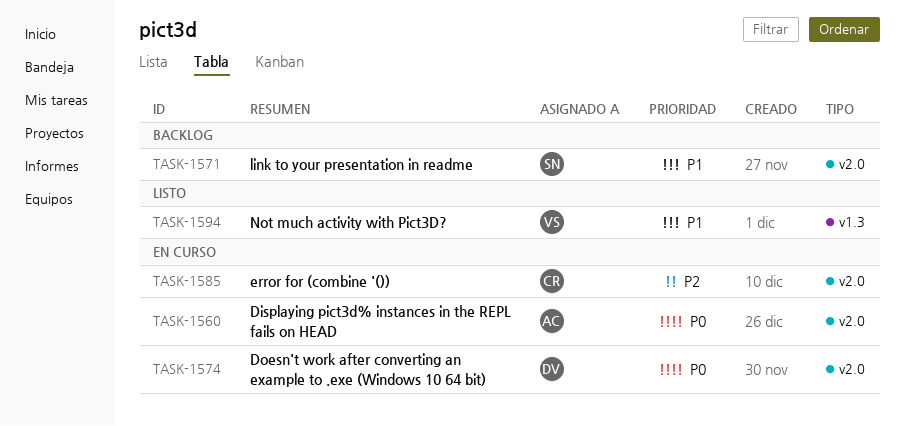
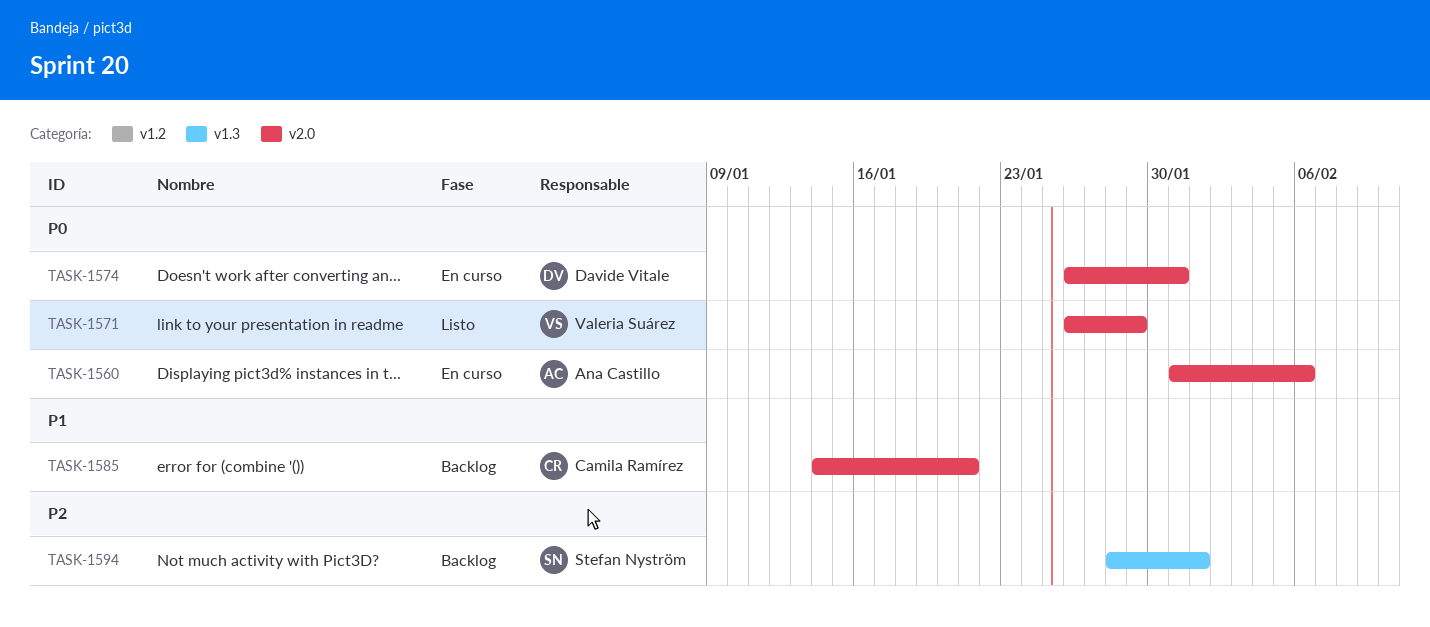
TASK-1571, status: Backlog -> Listo
TASK-1571, owner: Stefan Nyström -> Valeria Suárez
TASK-1571, priority: P1 -> P0
TASK-1585, status: En curso -> Backlog
TASK-1585, priority: P2 -> P1
TASK-1594, status: Listo -> Backlog
TASK-1594, owner: Valeria Suárez -> Stefan Nyström
TASK-1594, priority: P1 -> P2

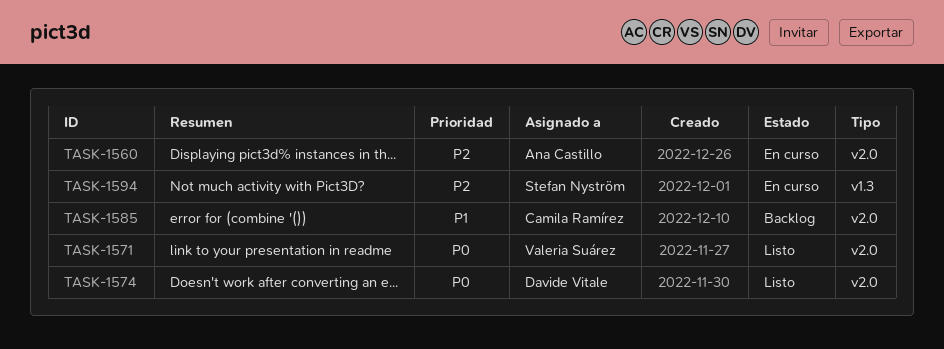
TASK-1560, priority: P0 -> P2
TASK-1574, status: En curso -> Listo
TASK-1594, status: Backlog -> En curso

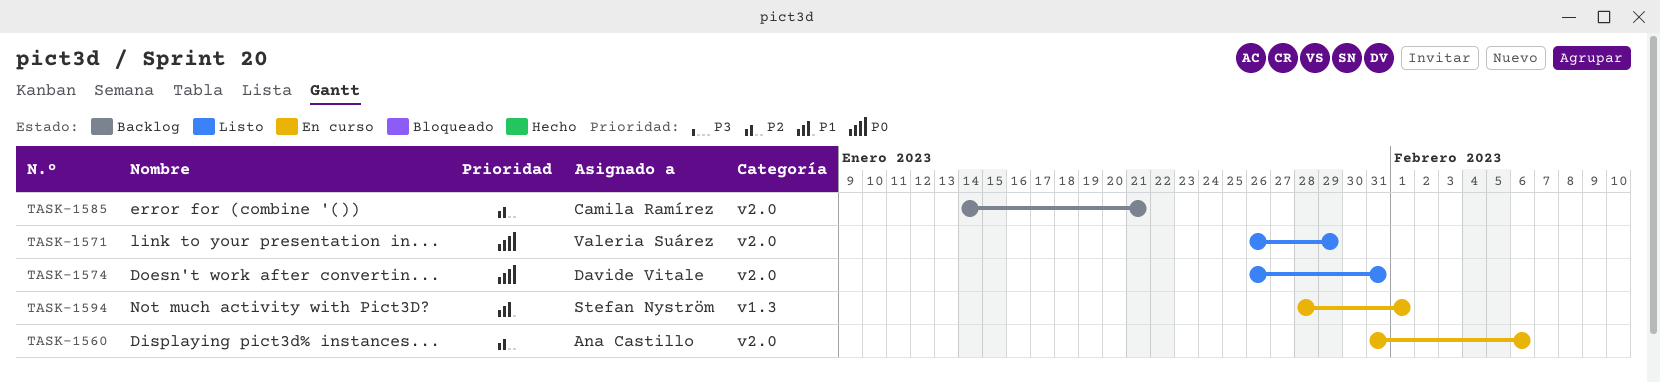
TASK-1585, priority: P1 -> P2
TASK-1594, priority: P2 -> P1

